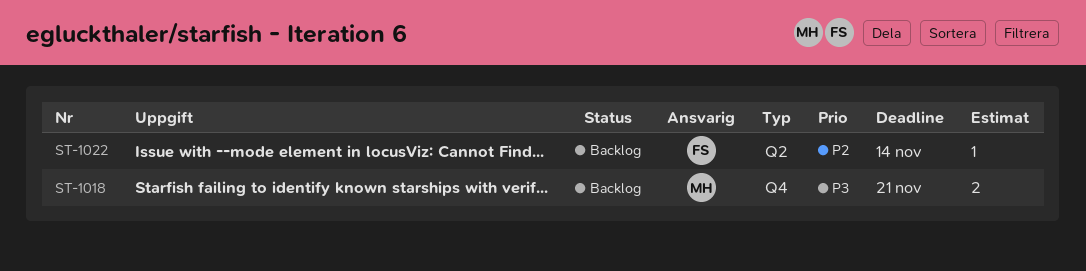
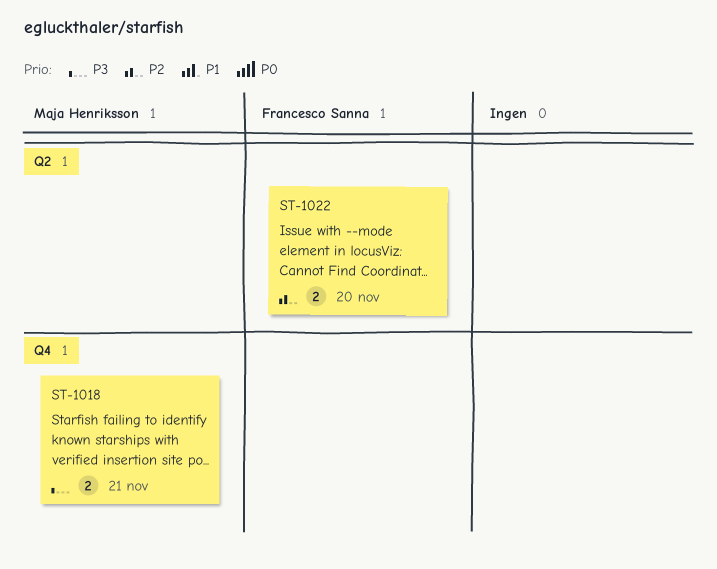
ST-1022, estimate: 1 -> 2
ST-1022, due: Nov 14 -> Nov 20

